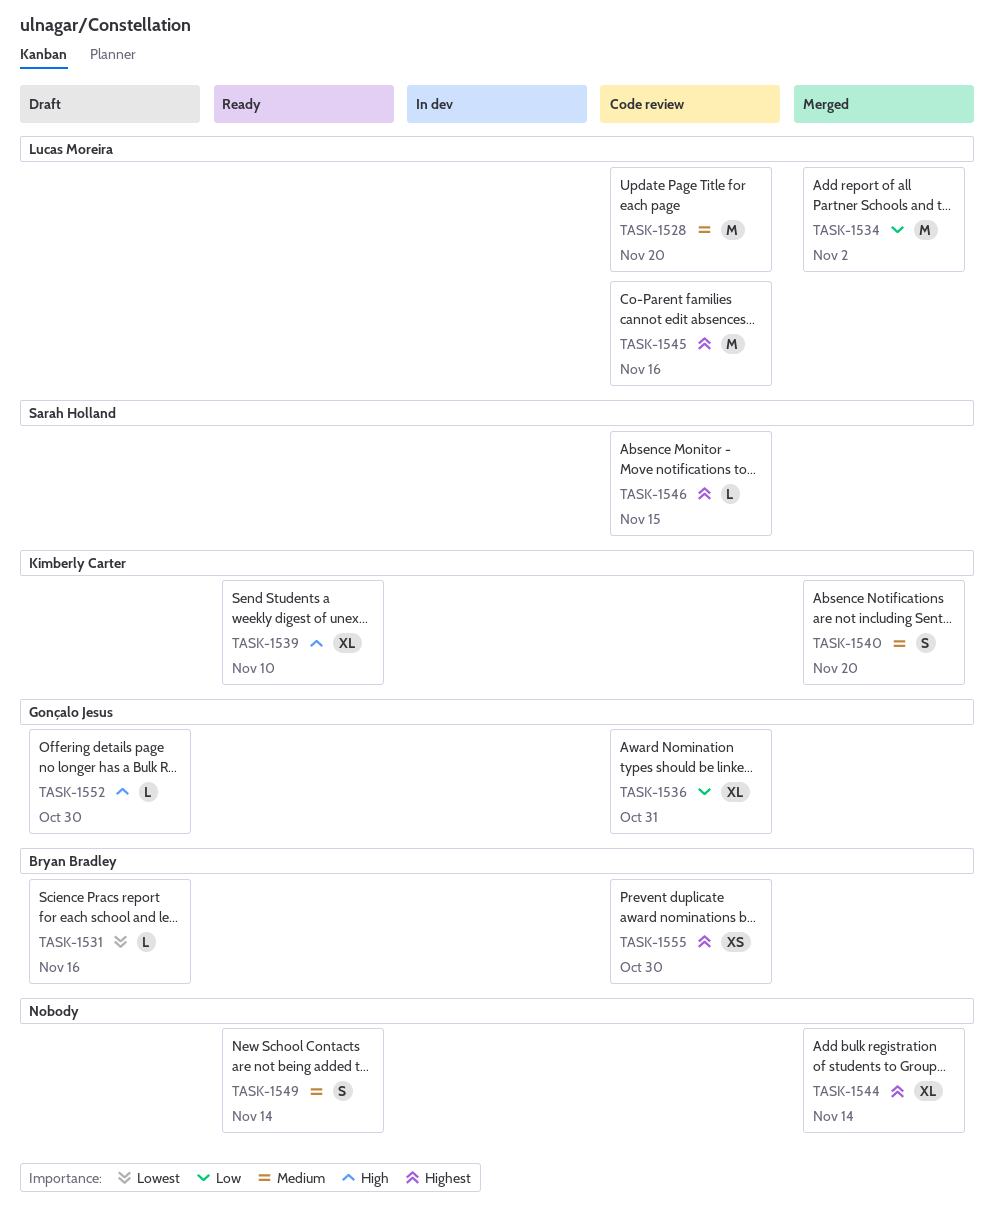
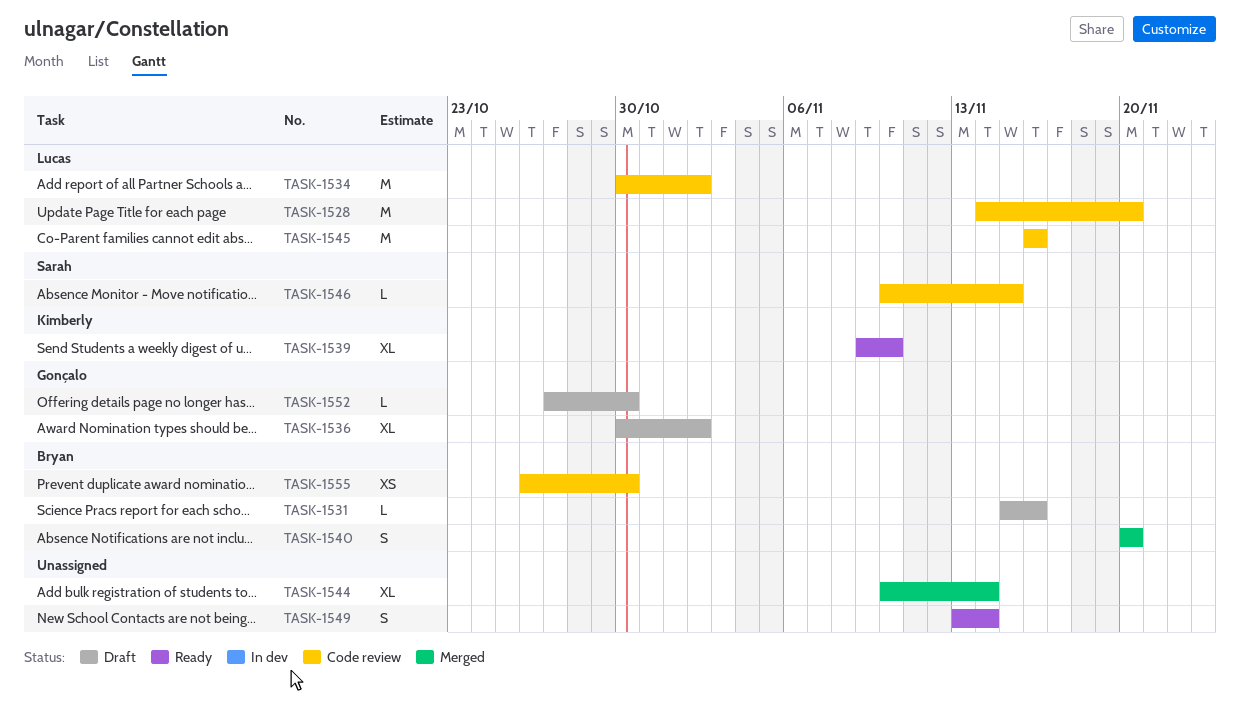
TASK-1534, status: Merged -> Code review
TASK-1536, status: Code review -> Draft
TASK-1536, due: Oct 31 -> Nov 2
TASK-1540, owner: Kimberly Carter -> Bryan Bradley

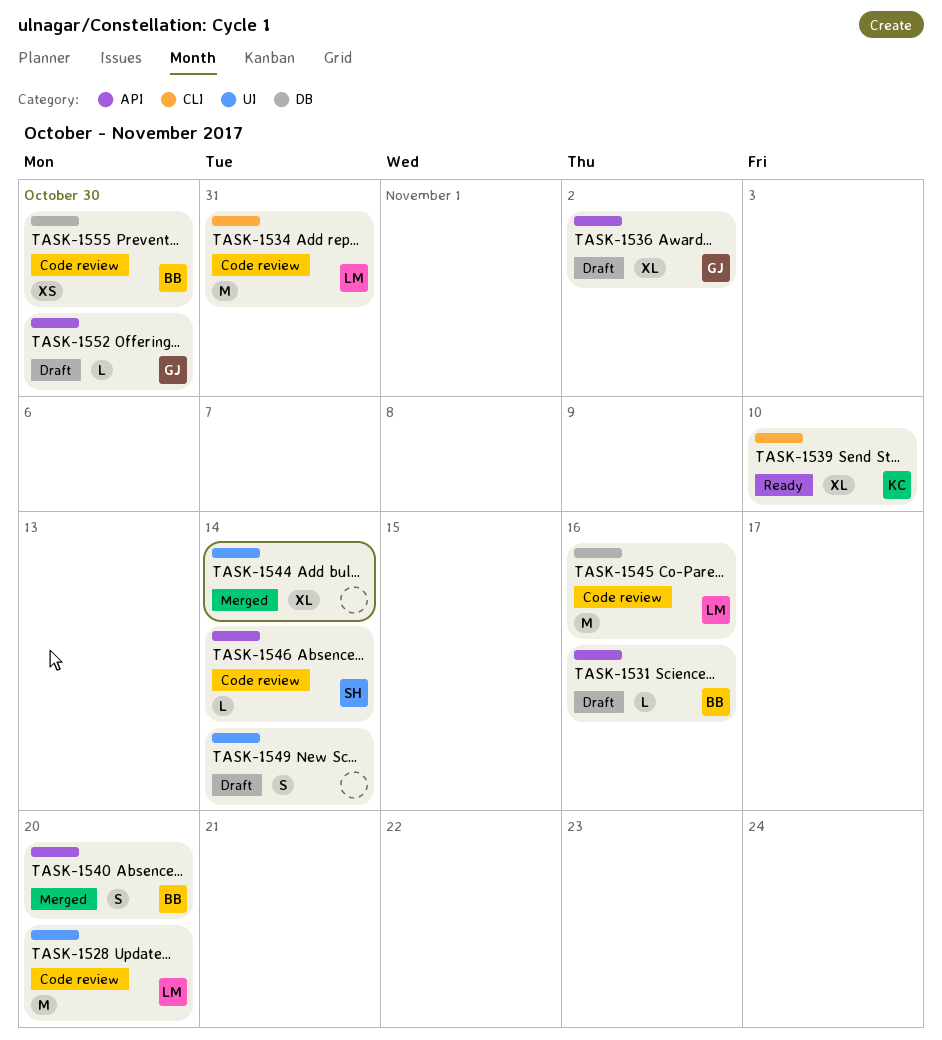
TASK-1534, due: Nov 2 -> Oct 31
TASK-1546, due: Nov 15 -> Nov 14
TASK-1549, status: Ready -> Draft

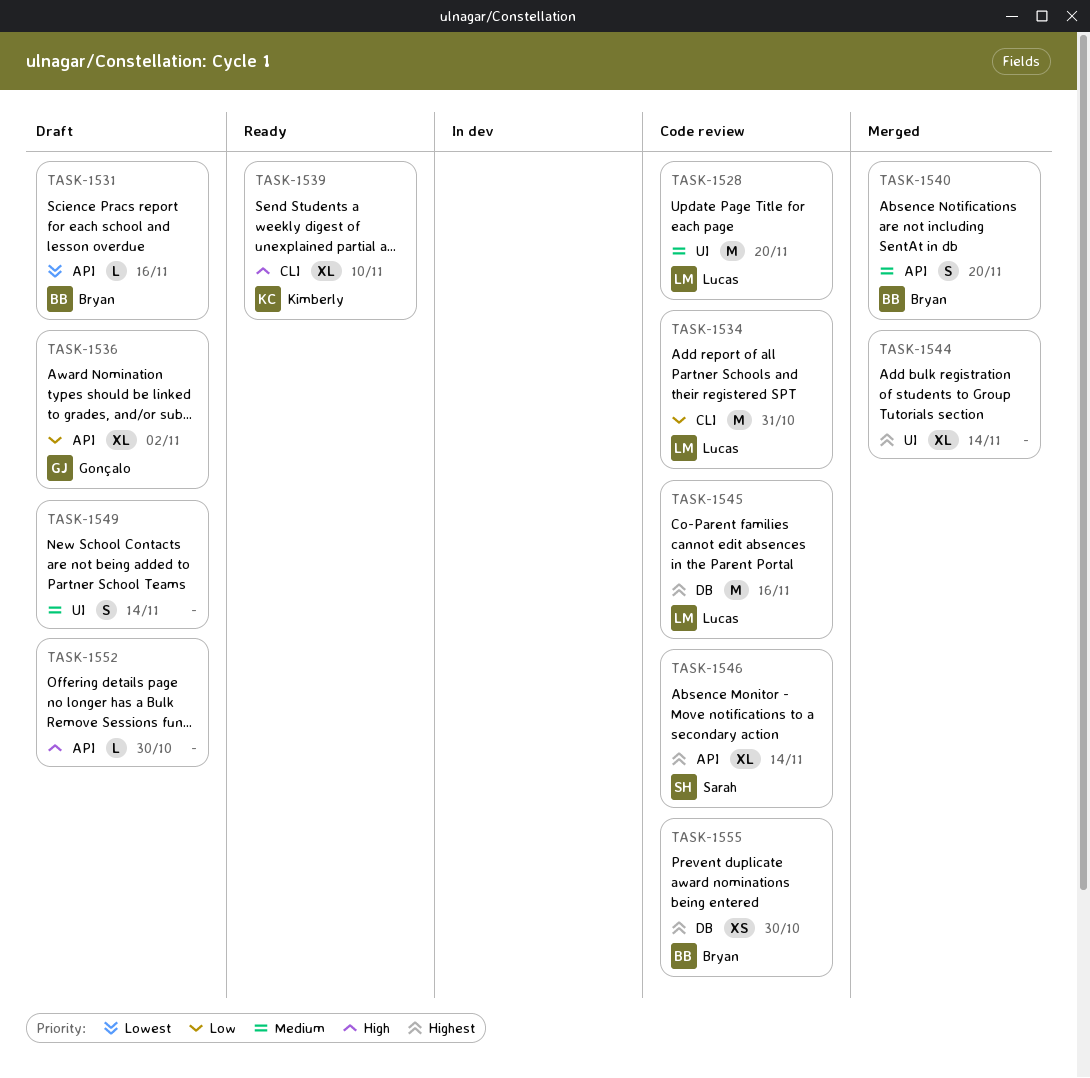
TASK-1546, estimate: L -> XL
TASK-1552, owner: Gonçalo -> none

